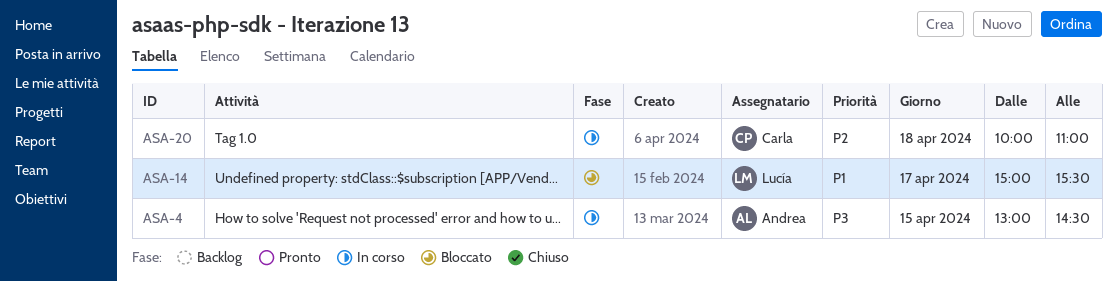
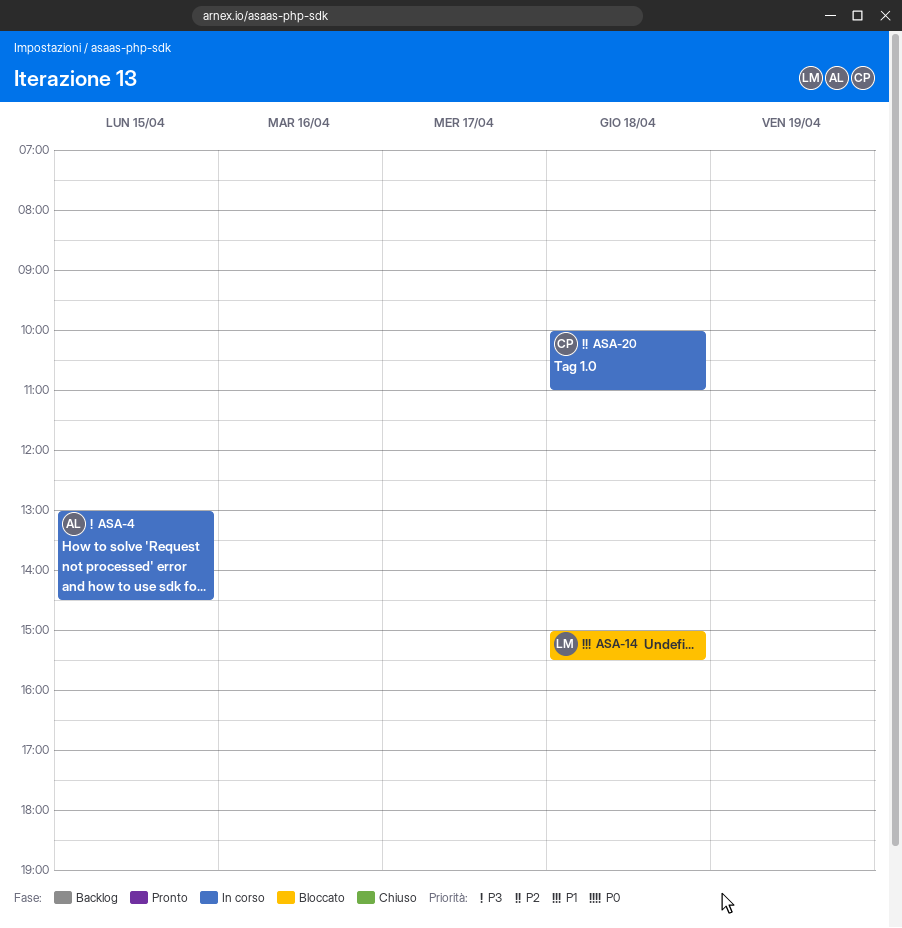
ASA-14, day: Apr 17 -> Apr 18

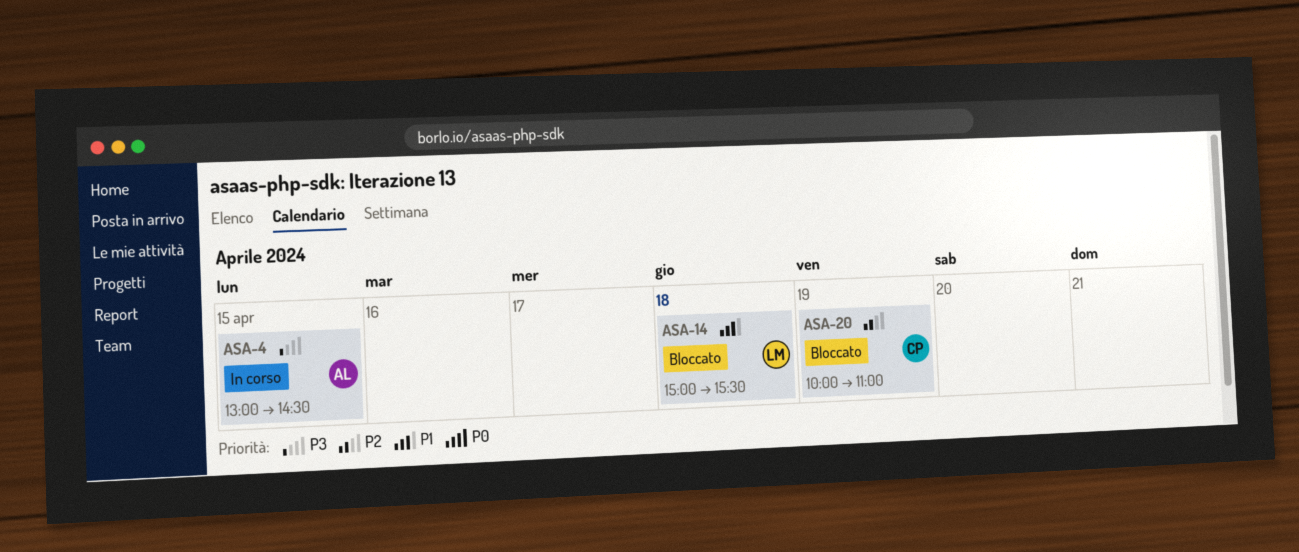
ASA-20, status: In corso -> Bloccato
ASA-20, day: Apr 18 -> Apr 19

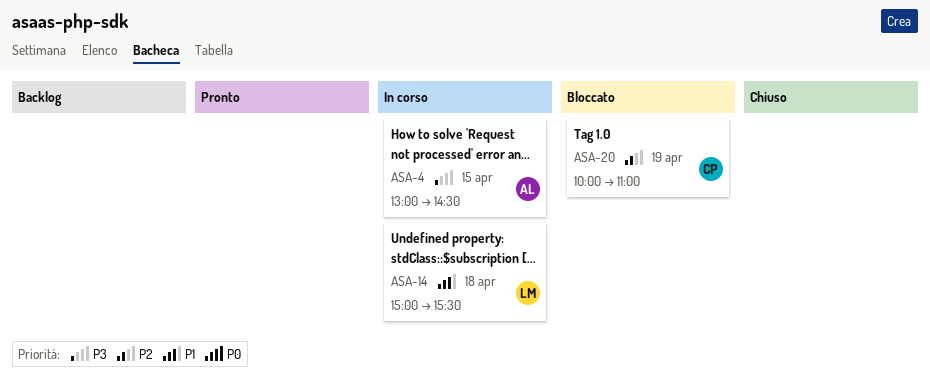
ASA-14, status: Bloccato -> In corso

